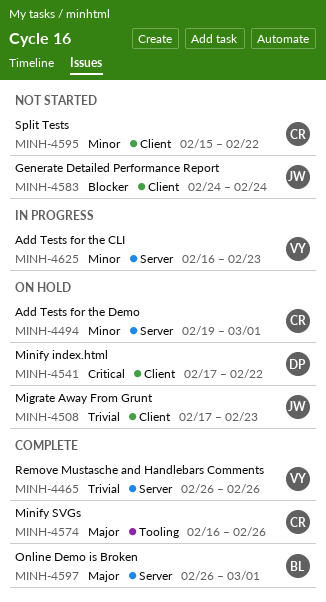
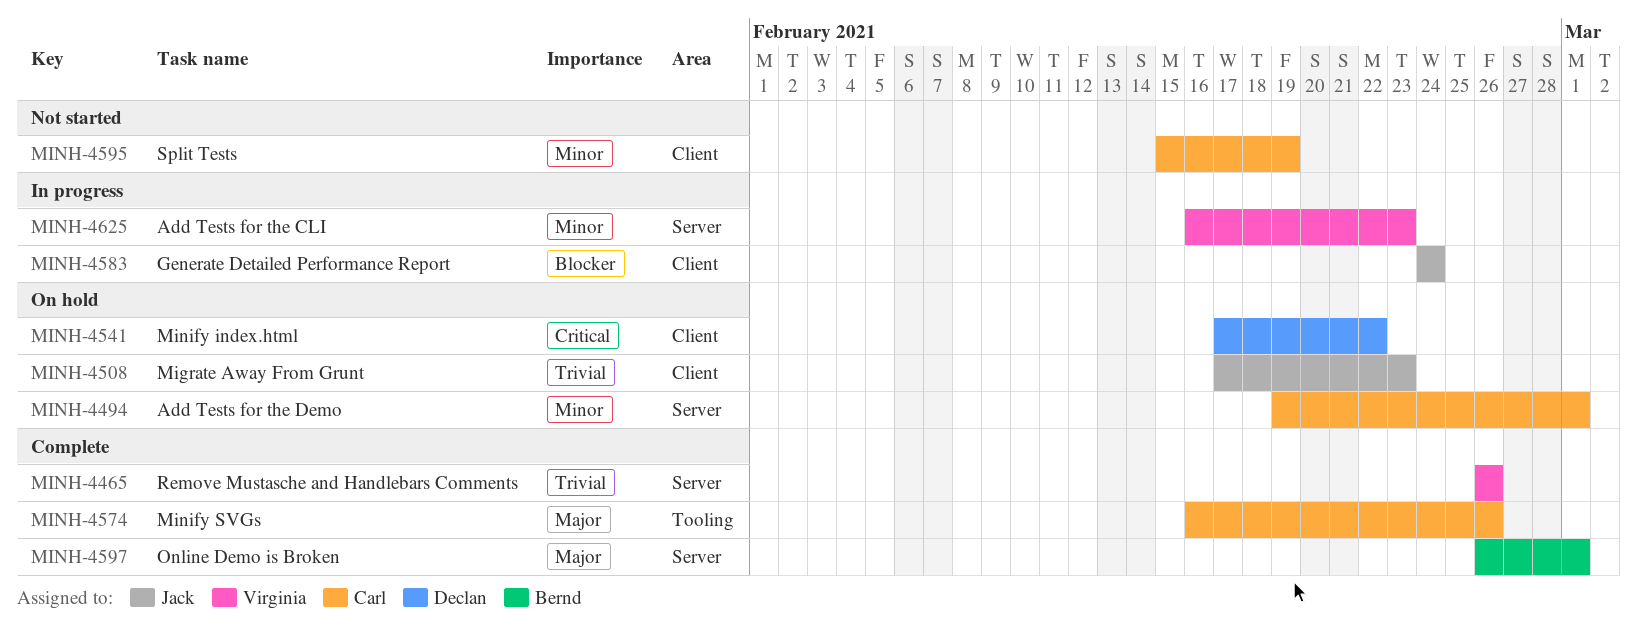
MINH-4583, status: Not started -> In progress
MINH-4595, due: Feb 22 -> Feb 19

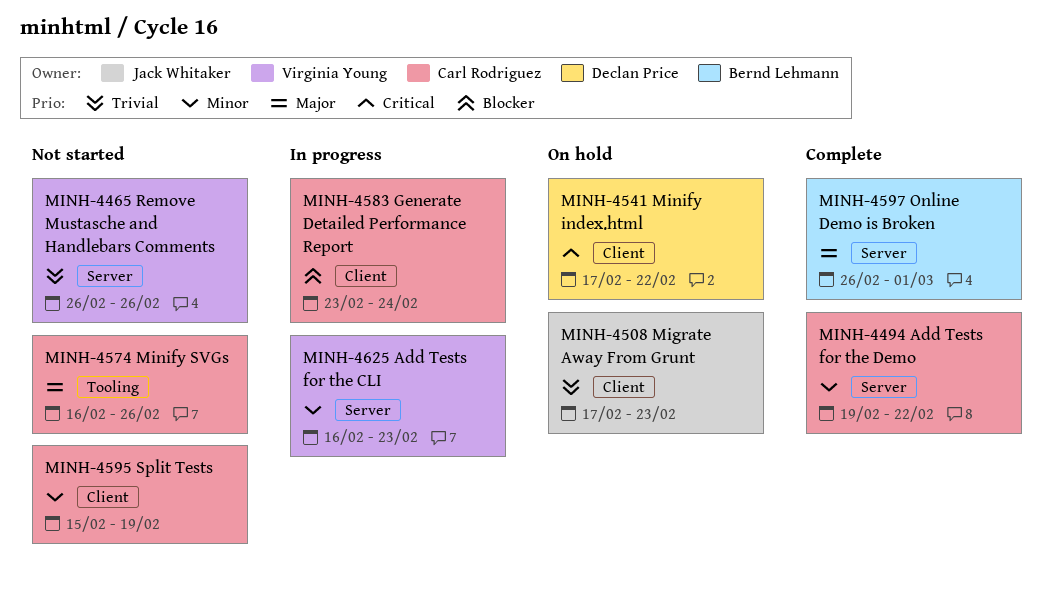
MINH-4465, status: Complete -> Not started
MINH-4494, status: On hold -> Complete
MINH-4494, due: Mar 1 -> Feb 22
MINH-4574, status: Complete -> Not started
MINH-4583, owner: Jack Whitaker -> Carl Rodriguez
MINH-4583, start: Feb 24 -> Feb 23

